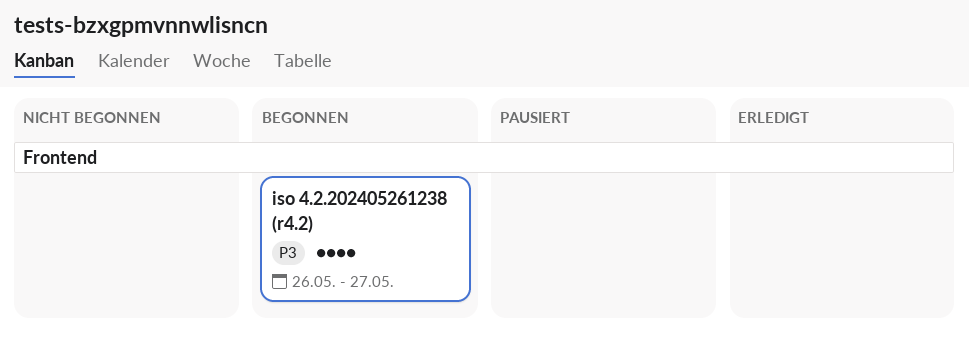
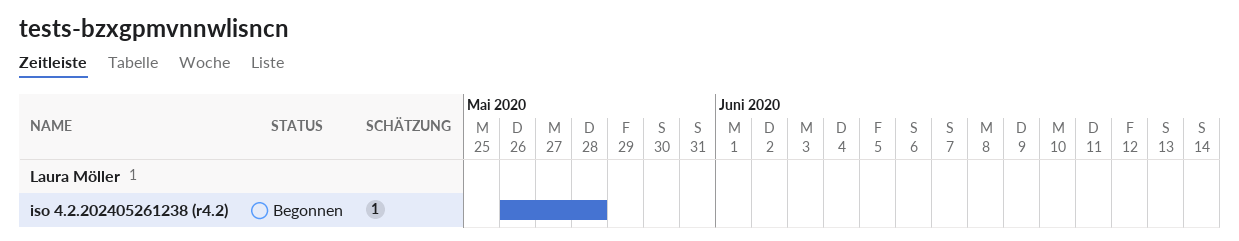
iso 4.2.202405261238 (r4.2), estimate: 4 -> 1
iso 4.2.202405261238 (r4.2), due: May 27 -> May 28

